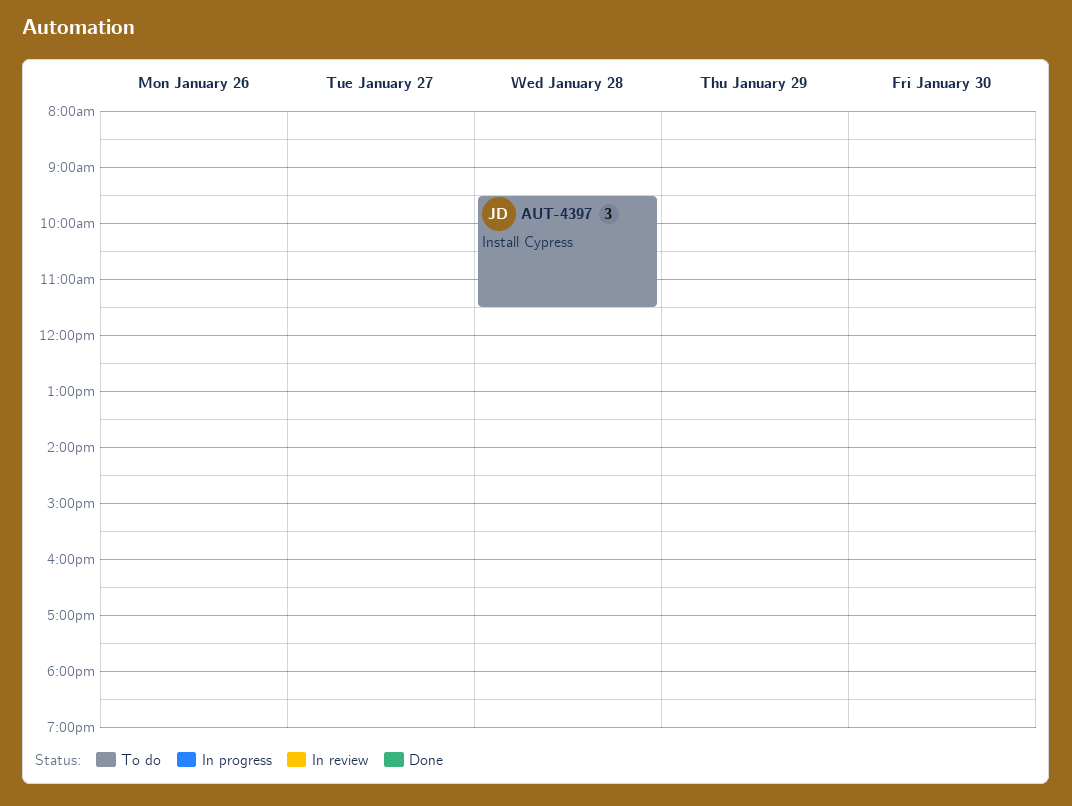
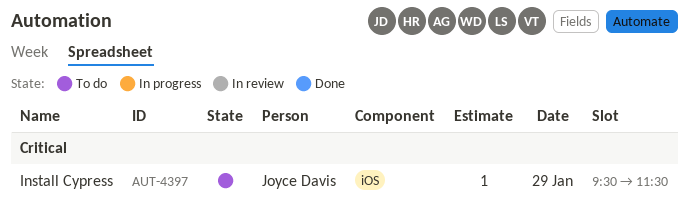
AUT-4397, estimate: 3 -> 1
AUT-4397, day: Jan 28 -> Jan 29

